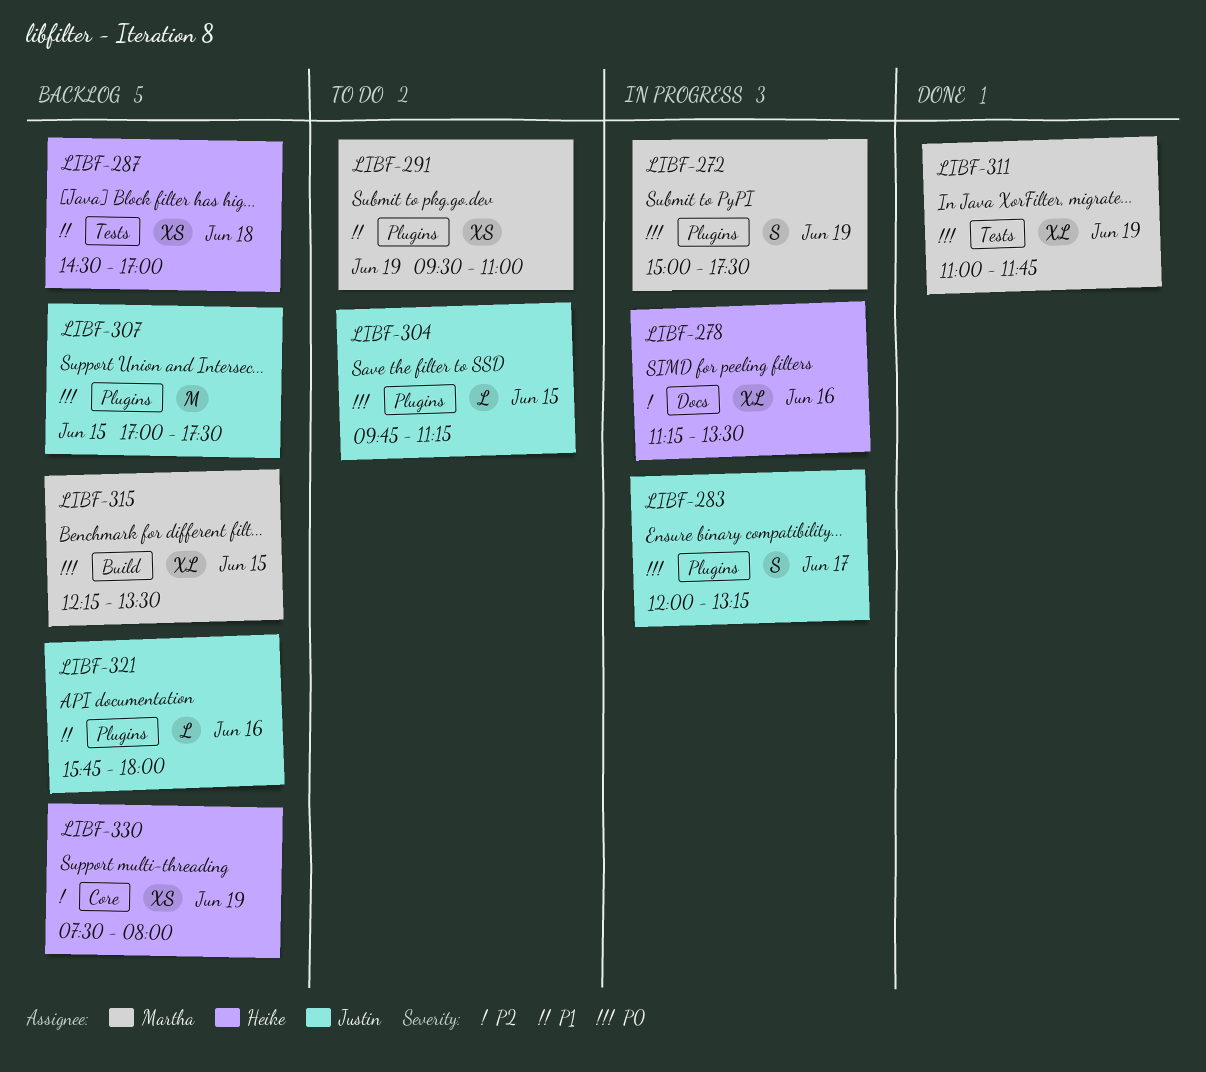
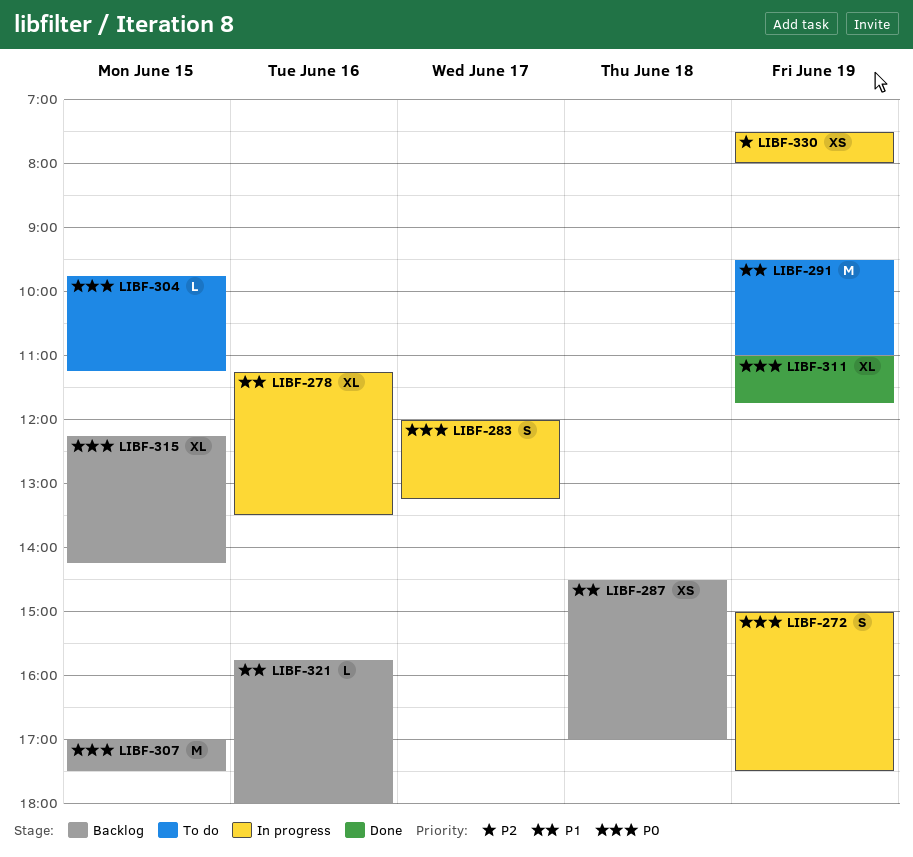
LIBF-278, priority: P2 -> P1
LIBF-291, estimate: XS -> M
LIBF-315, ends: 13:30 -> 14:15
LIBF-330, status: Backlog -> In progress

